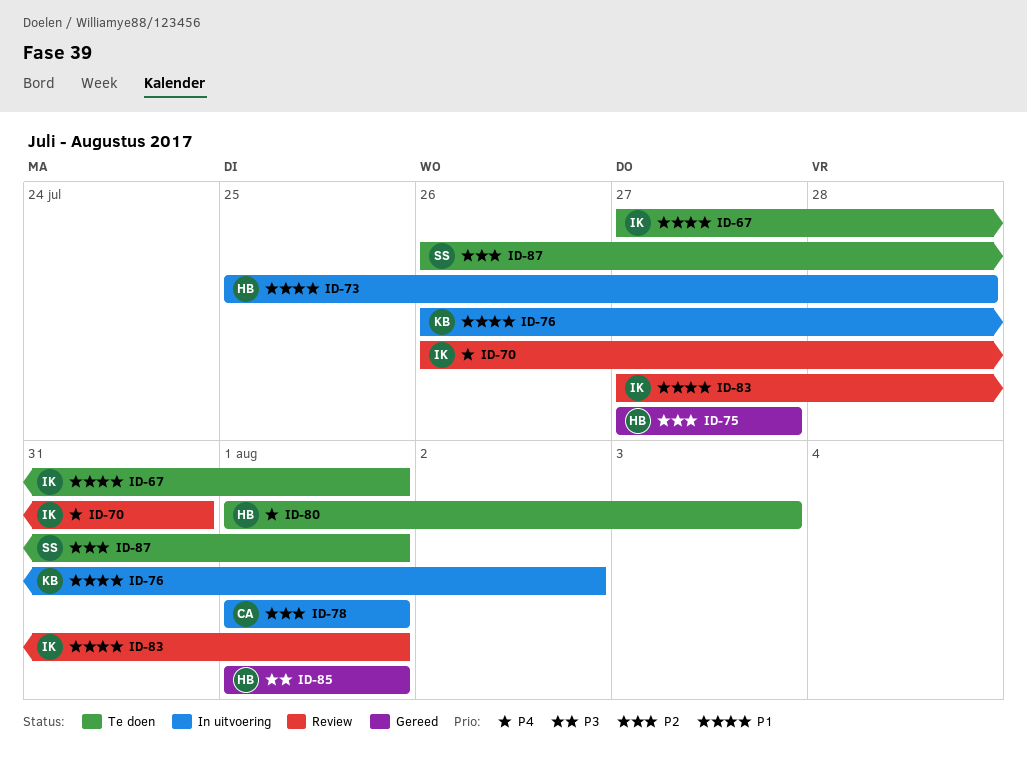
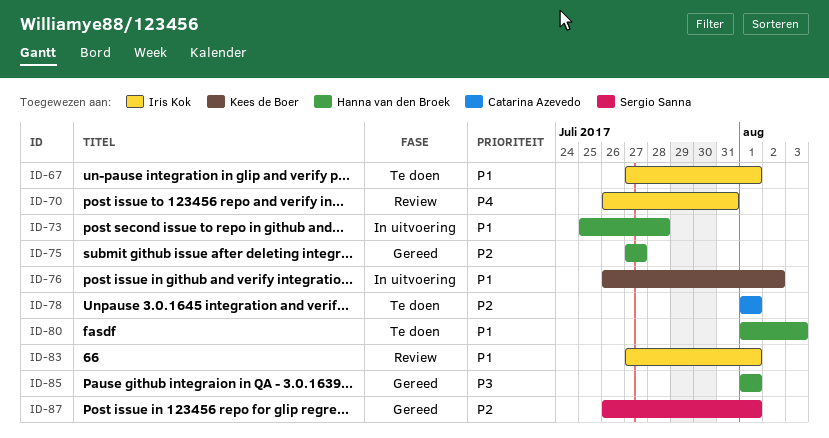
ID-78, status: In uitvoering -> Te doen
ID-80, priority: P4 -> P1
ID-87, status: Te doen -> Gereed

